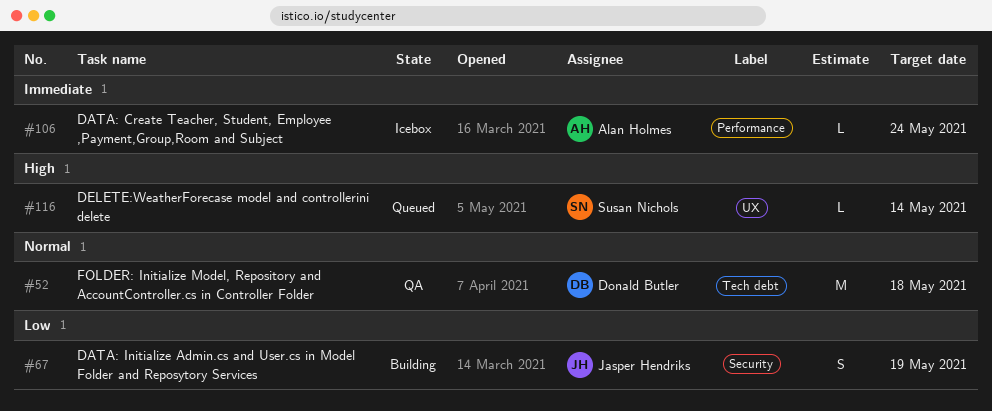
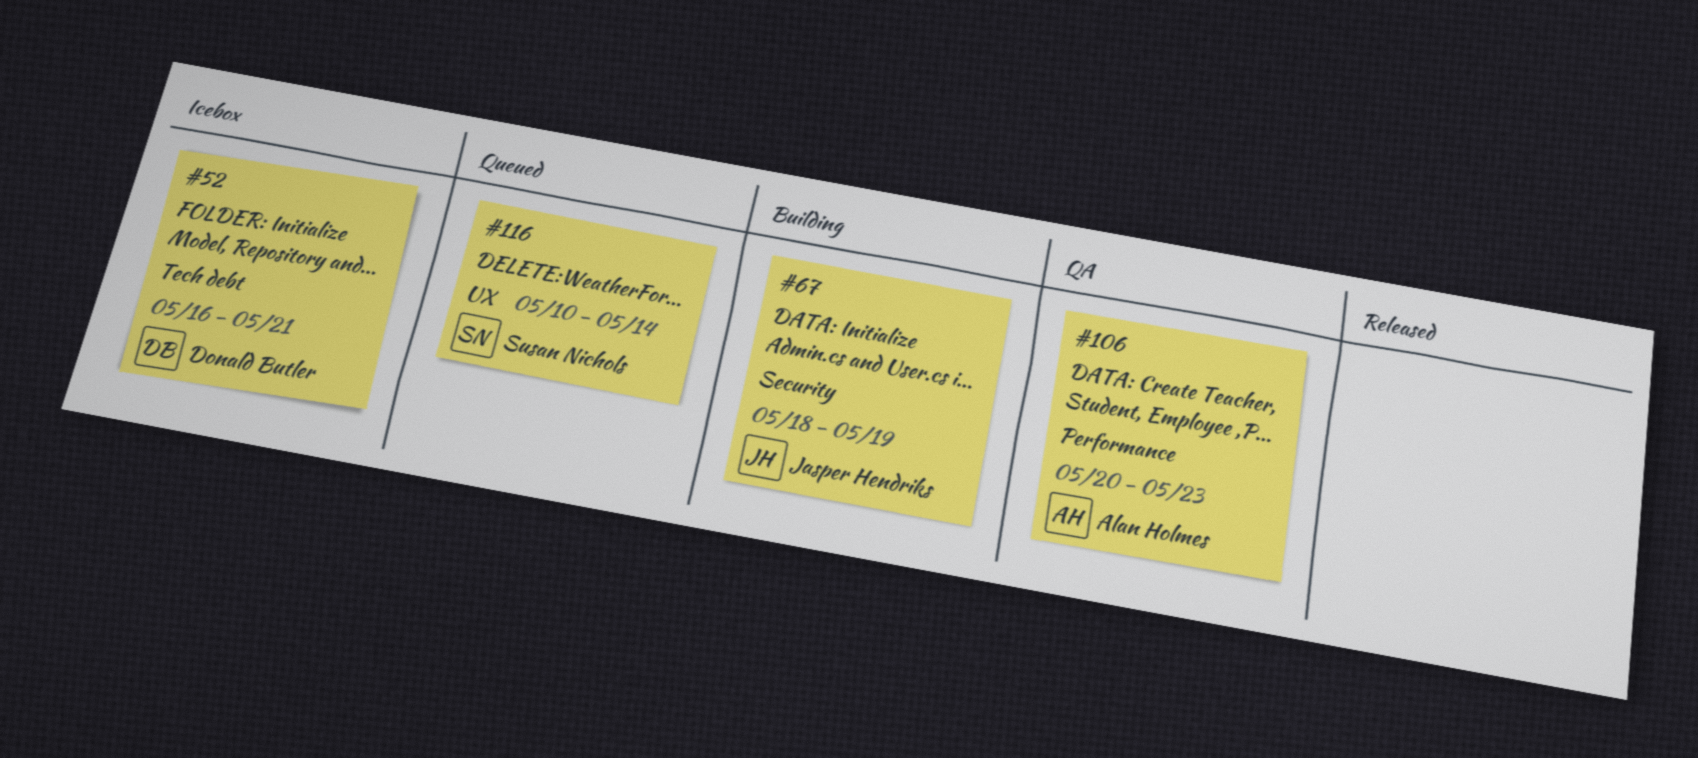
#52, status: QA -> Icebox
#52, due: May 18 -> May 21
#106, status: Icebox -> QA
#106, due: May 24 -> May 23

